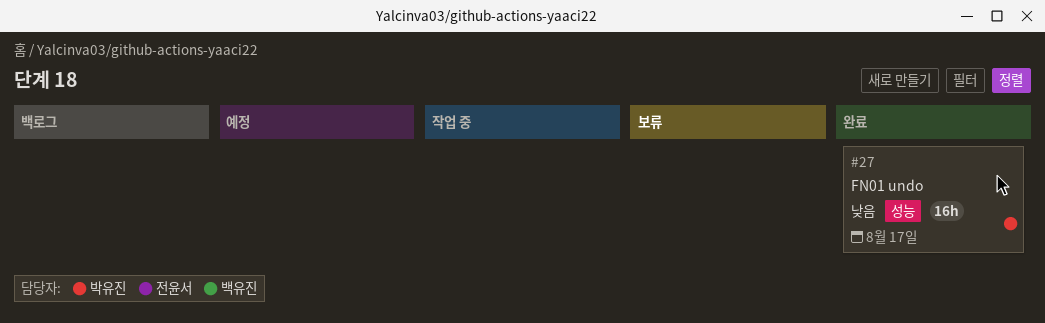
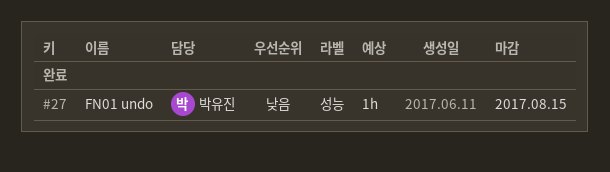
#27, estimate: 16h -> 1h
#27, due: Aug 17 -> Aug 15

